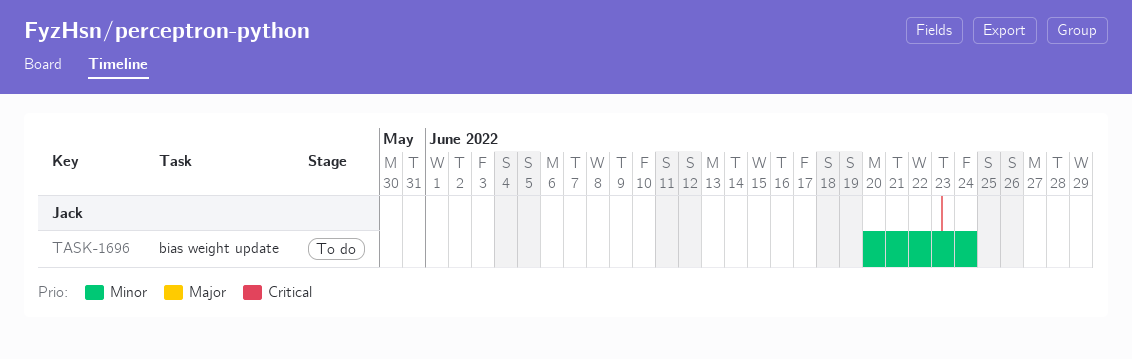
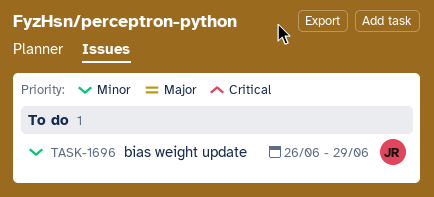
TASK-1696, start: Jun 20 -> Jun 26
TASK-1696, due: Jun 24 -> Jun 29

